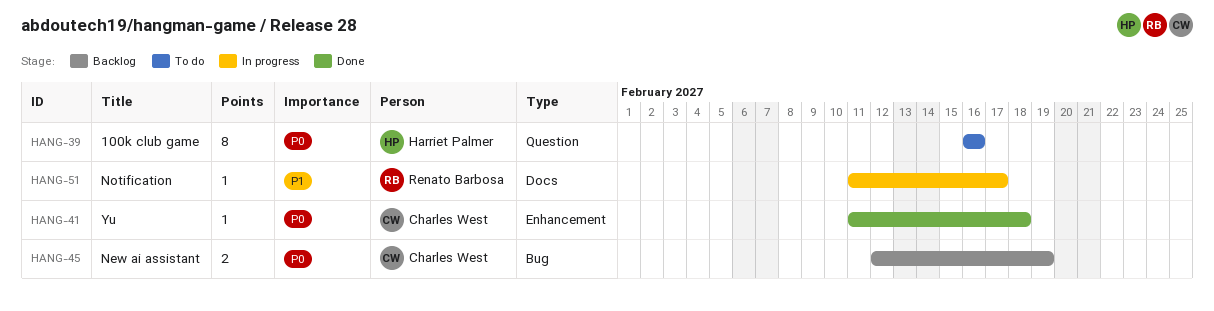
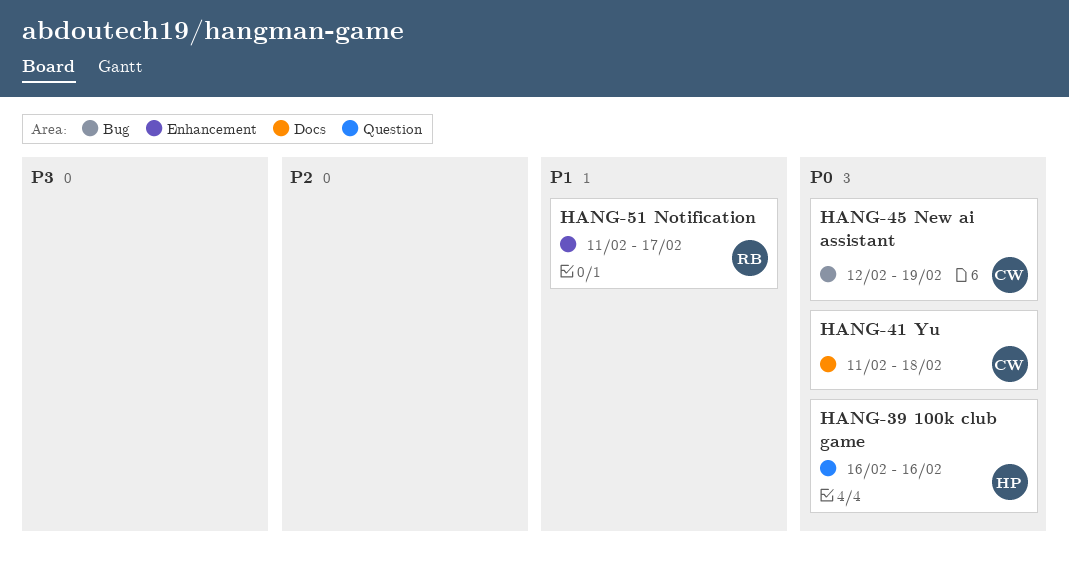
HANG-41, label: Enhancement -> Docs
HANG-51, label: Docs -> Enhancement

